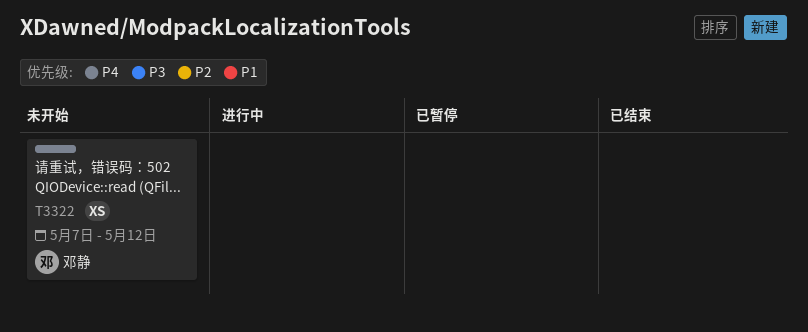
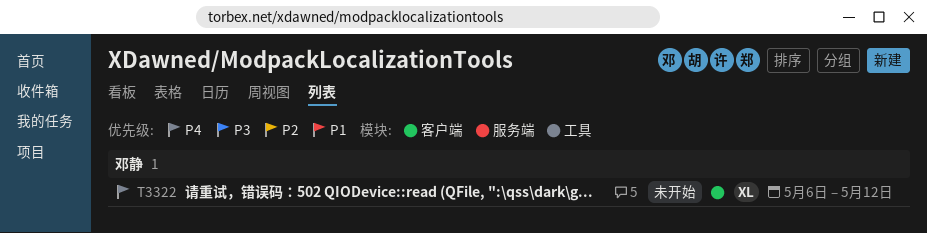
T3322, estimate: XS -> XL
T3322, start: May 7 -> May 6

